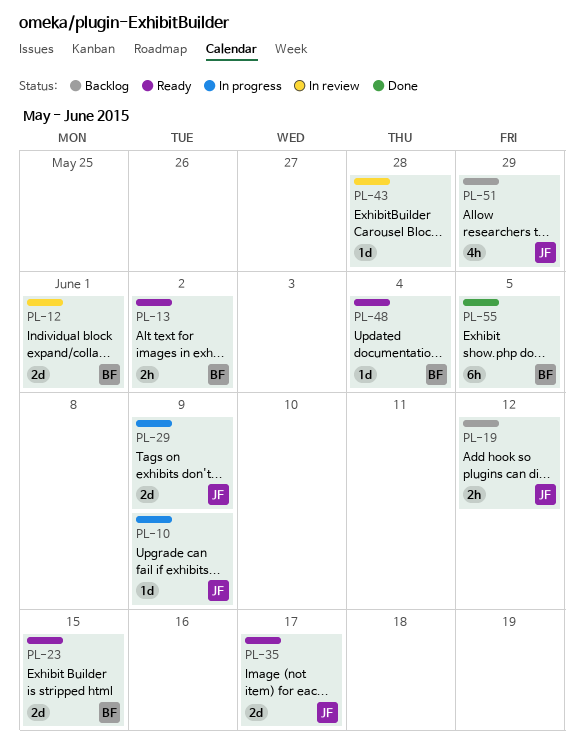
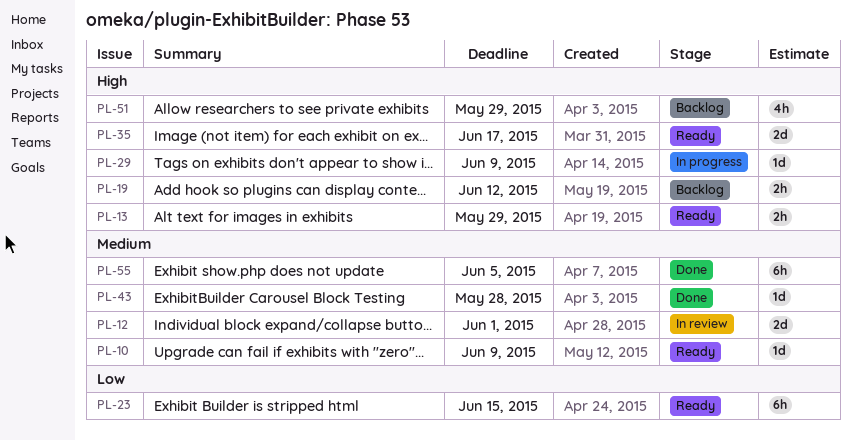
PL-10, status: In progress -> Ready
PL-13, due: Jun 2 -> May 29
PL-23, estimate: 2d -> 6h
PL-29, estimate: 2d -> 1d
PL-43, status: In review -> Done
PL-48: present -> none

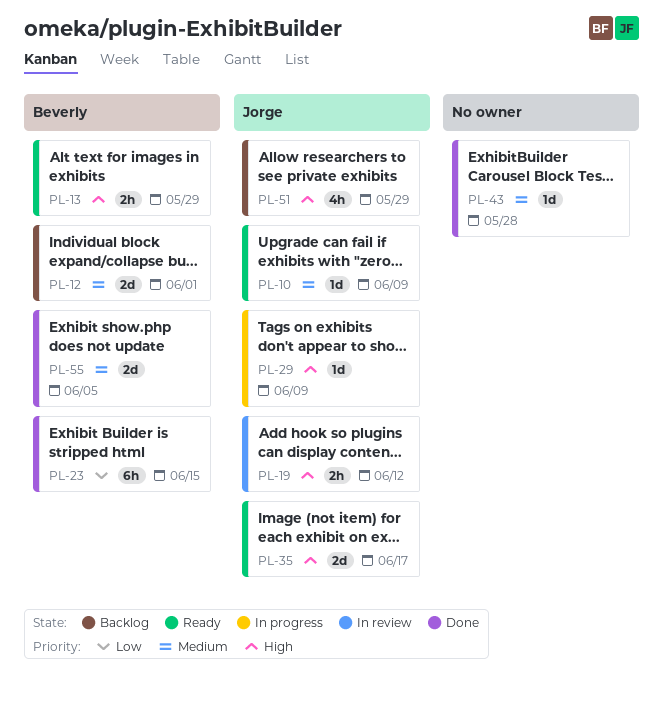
PL-12, status: In review -> Backlog
PL-19, status: Backlog -> In review
PL-23, status: Ready -> Done
PL-55, estimate: 6h -> 2d

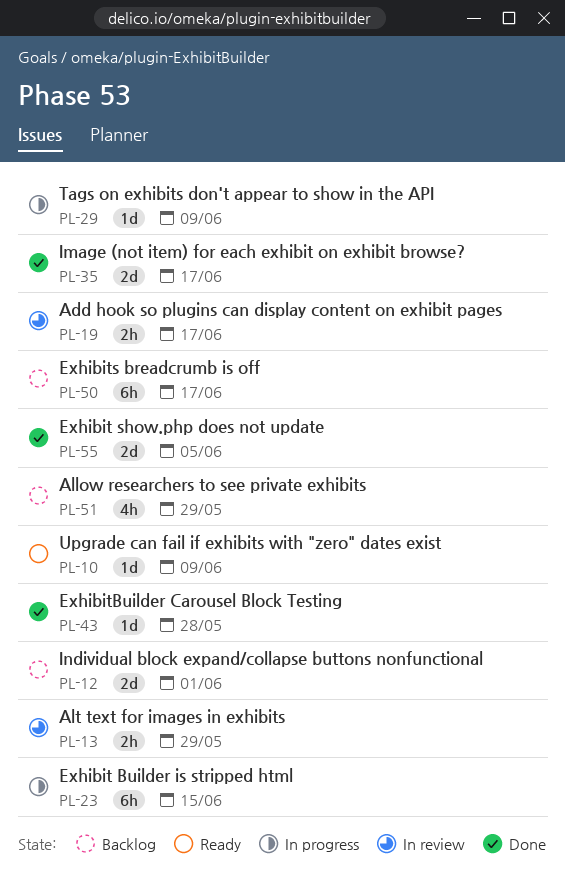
PL-13, status: Ready -> In review
PL-19, due: Jun 12 -> Jun 17
PL-23, status: Done -> In progress
PL-35, status: Ready -> Done
PL-50: none -> present

